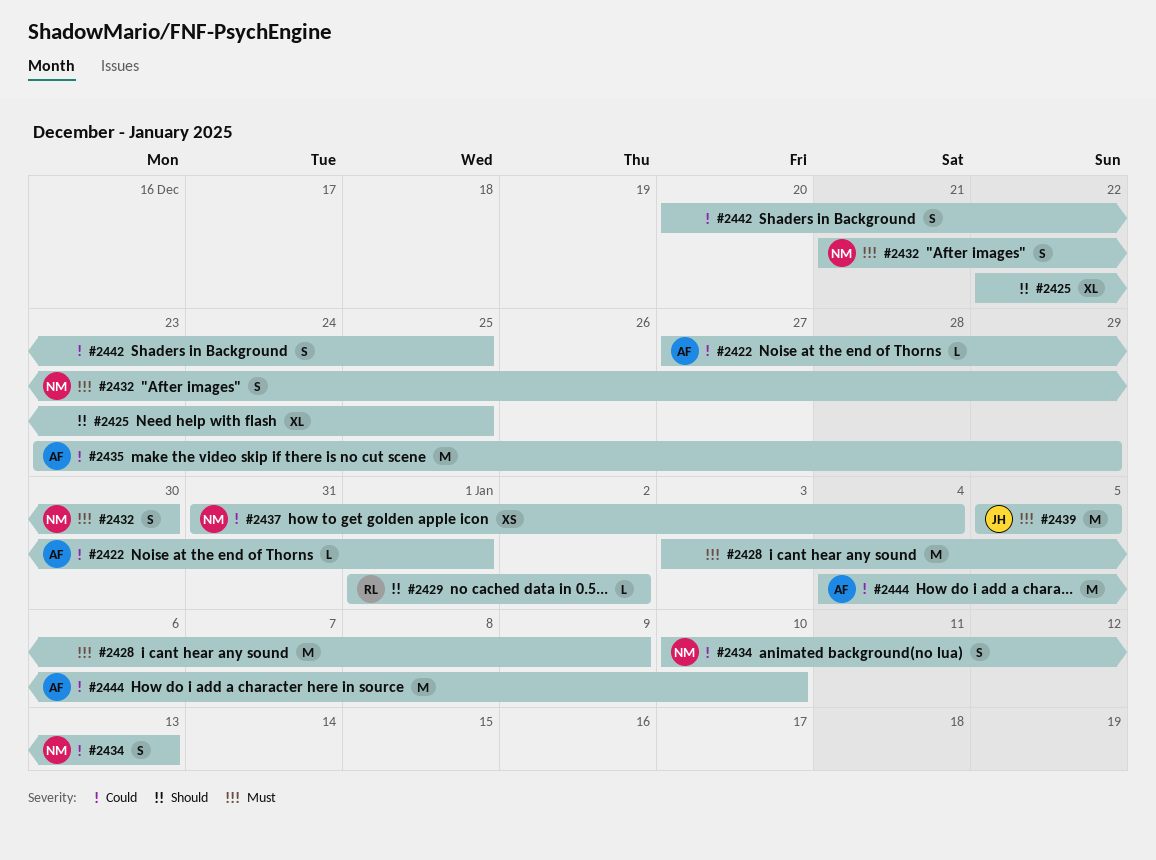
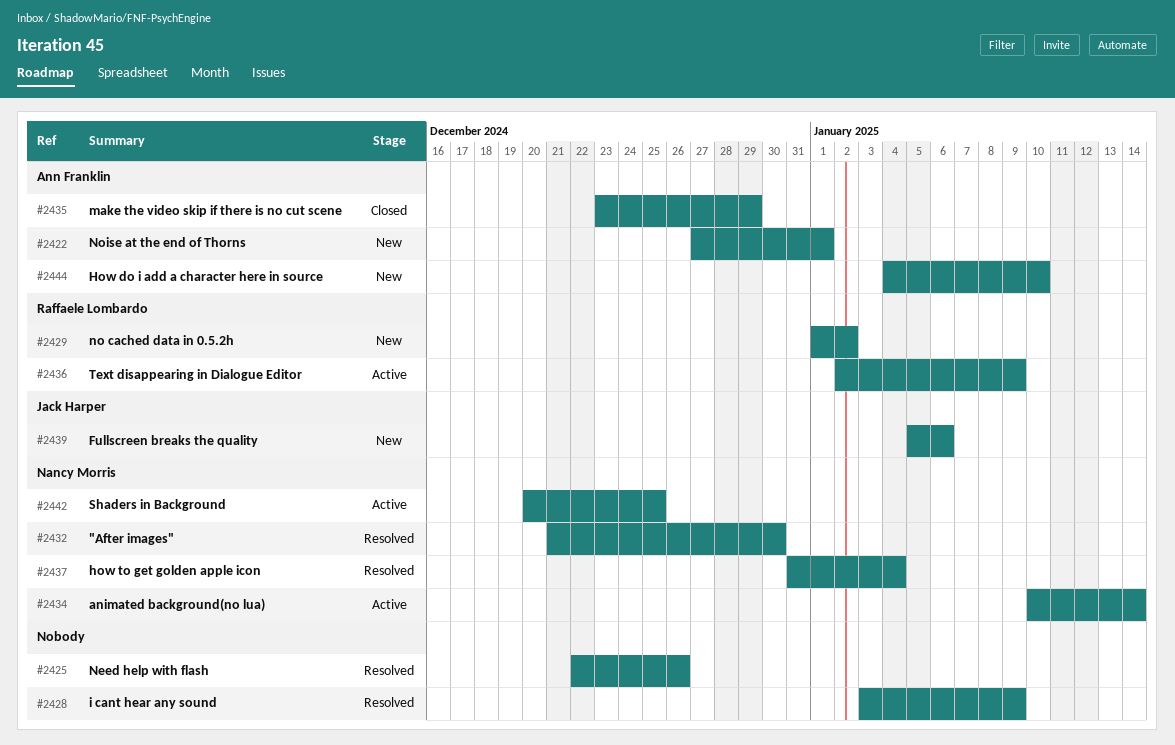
#2425, due: Dec 25 -> Dec 26
#2434, due: Jan 13 -> Jan 14
#2436: none -> present
#2439, due: Jan 5 -> Jan 6
#2442, owner: none -> Nancy Morris

